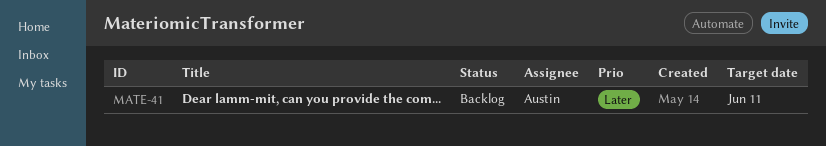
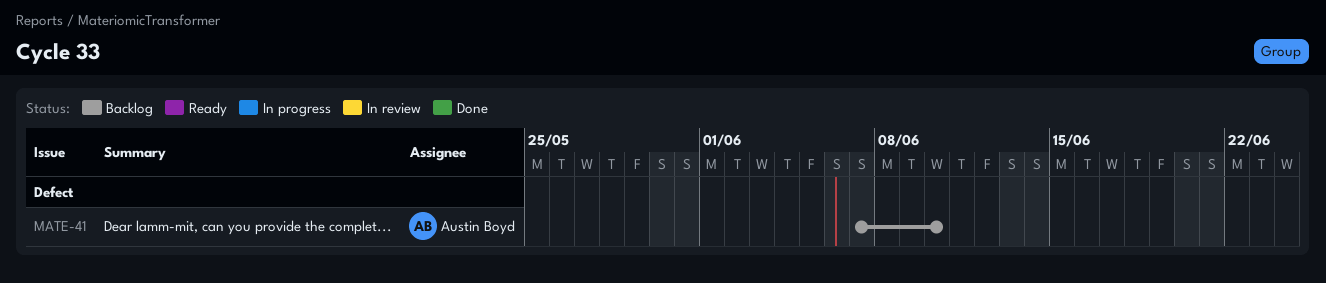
MATE-41, due: Jun 11 -> Jun 10

